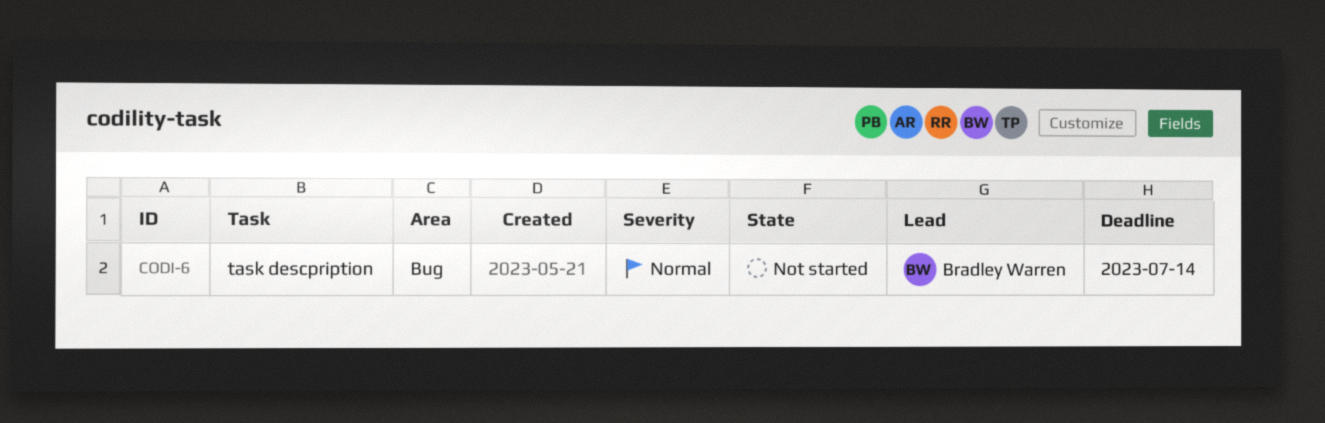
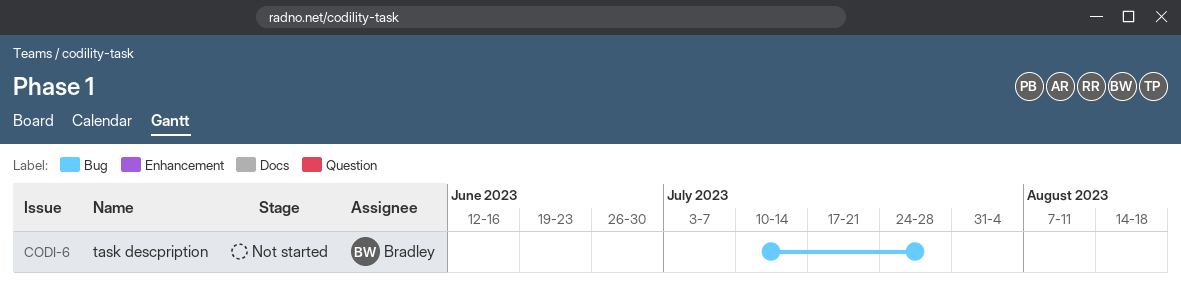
CODI-6, due: Jul 14 -> Jul 28

